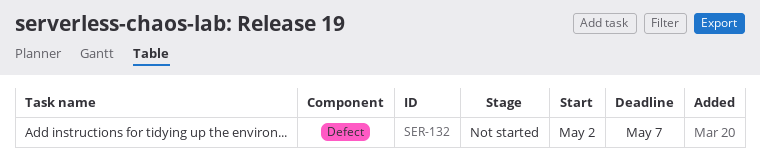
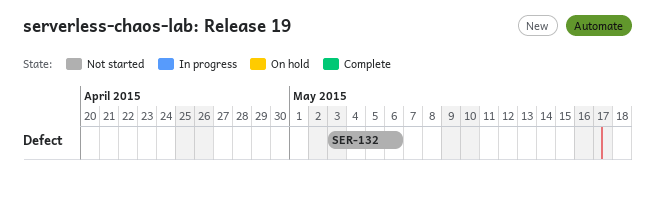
SER-132, start: May 2 -> May 3
SER-132, due: May 7 -> May 6

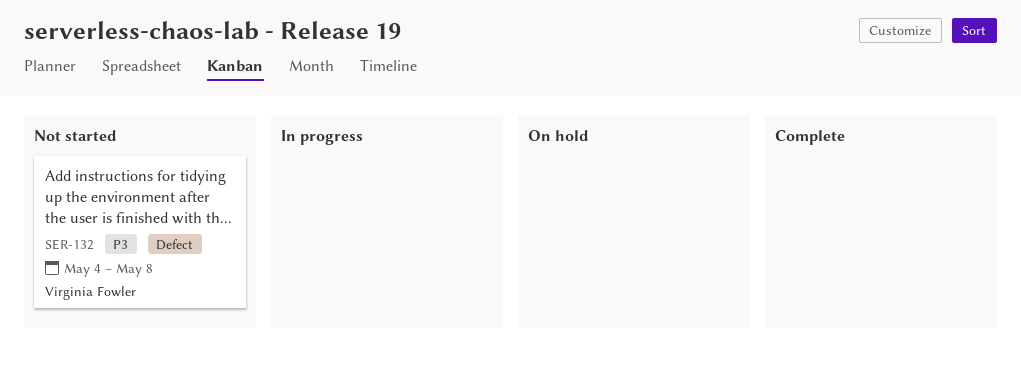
SER-132, start: May 3 -> May 4
SER-132, due: May 6 -> May 8

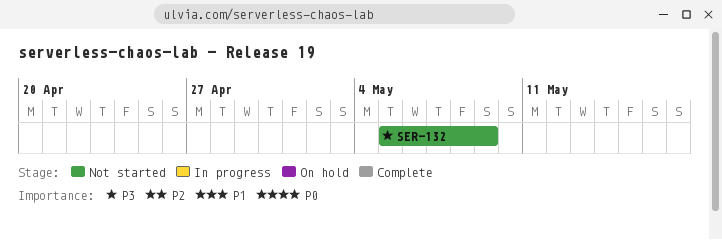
SER-132, start: May 4 -> May 5
SER-132, due: May 8 -> May 9

